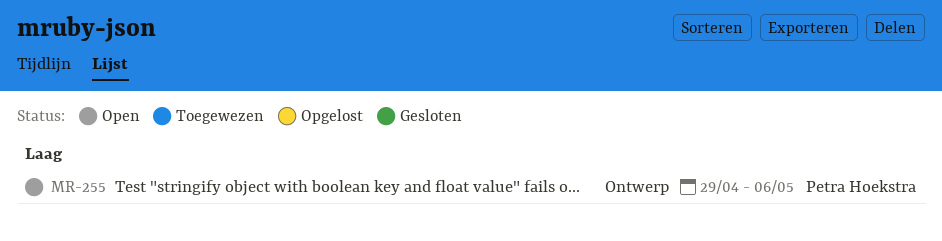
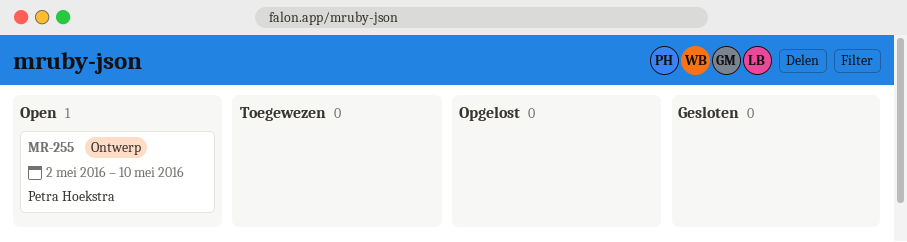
MR-255, start: Apr 29 -> May 2
MR-255, due: May 6 -> May 10

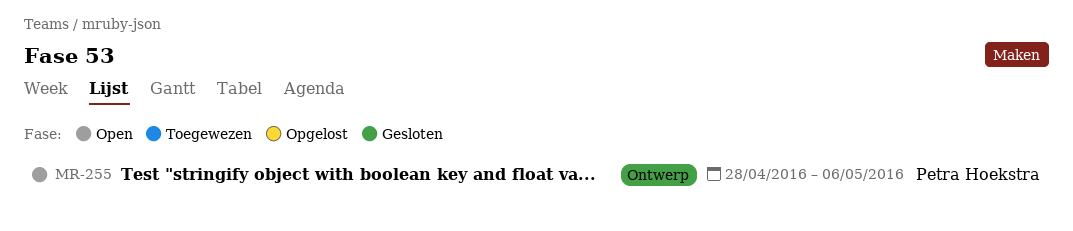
MR-255, start: May 2 -> Apr 28
MR-255, due: May 10 -> May 6

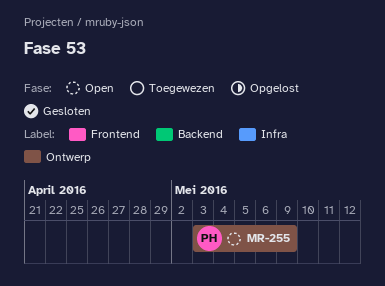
MR-255, start: Apr 28 -> May 3
MR-255, due: May 6 -> May 9

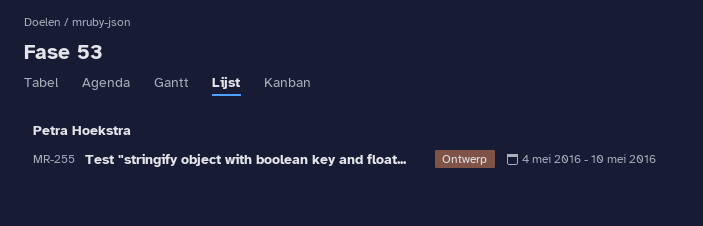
MR-255, start: May 3 -> May 4
MR-255, due: May 9 -> May 10

